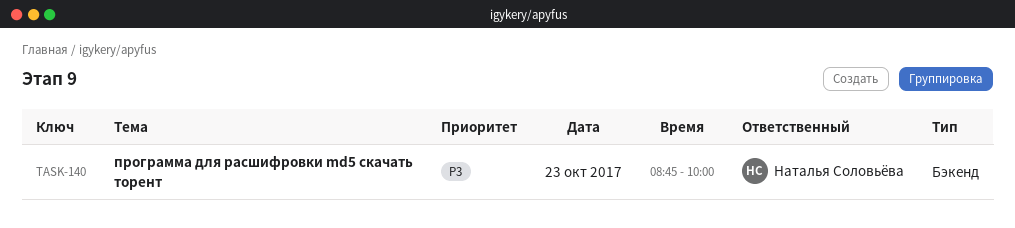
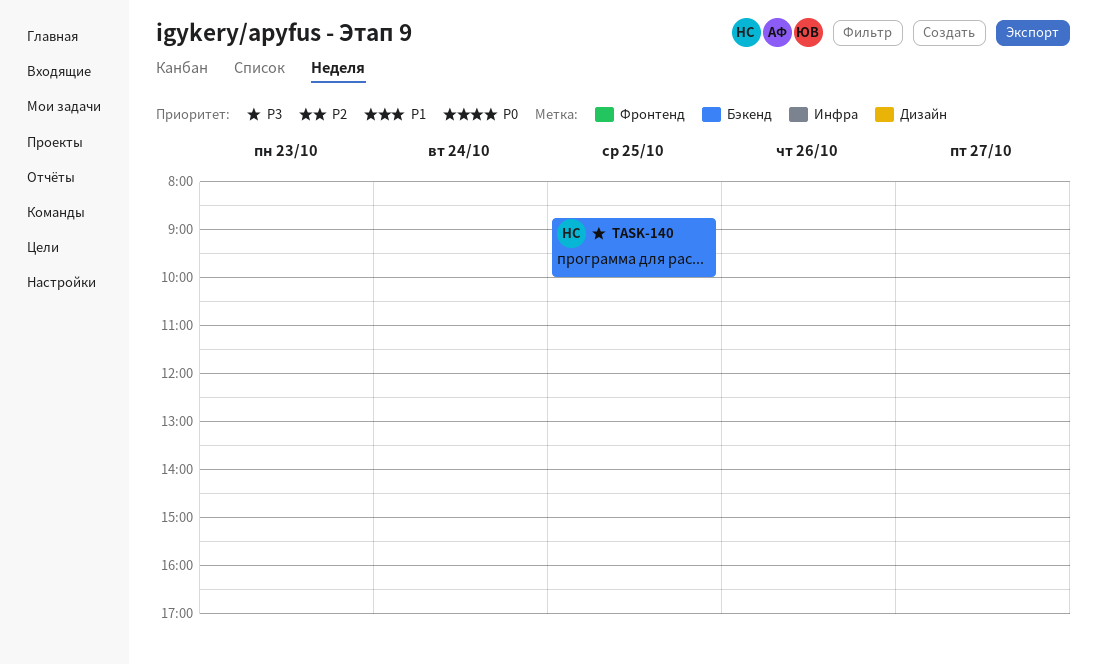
TASK-140, day: Oct 23 -> Oct 25

